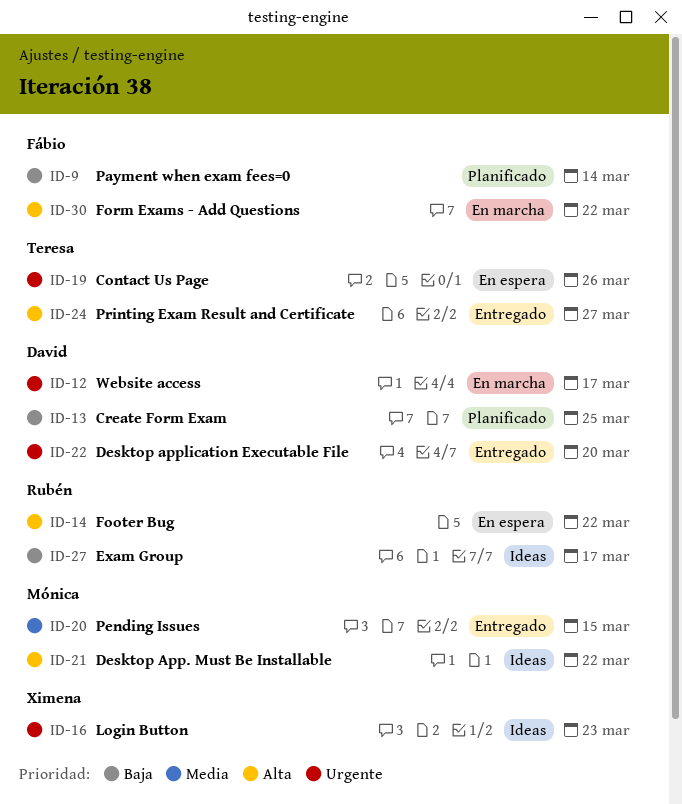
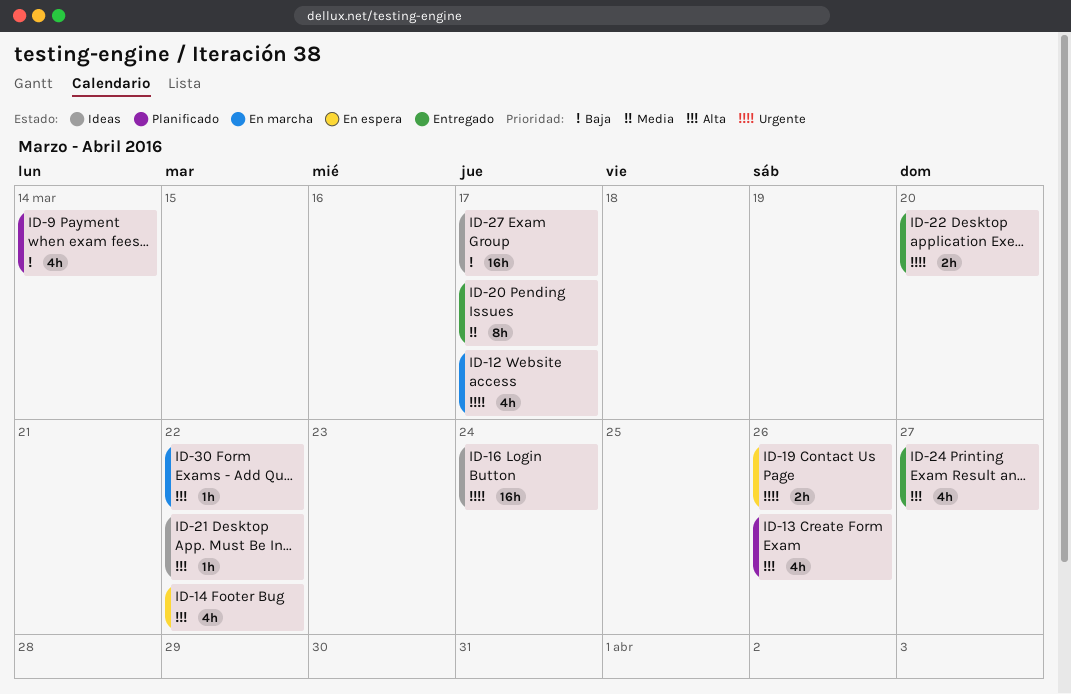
ID-13, priority: Baja -> Alta
ID-13, due: Mar 25 -> Mar 26
ID-16, due: Mar 23 -> Mar 24
ID-20, due: Mar 15 -> Mar 17

